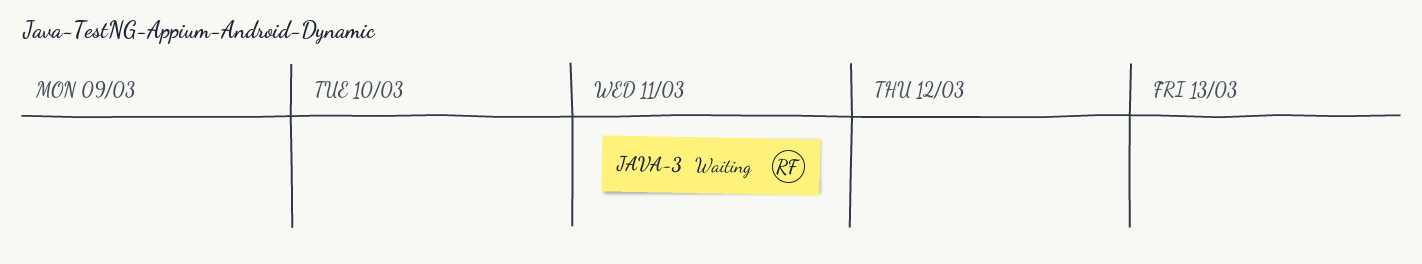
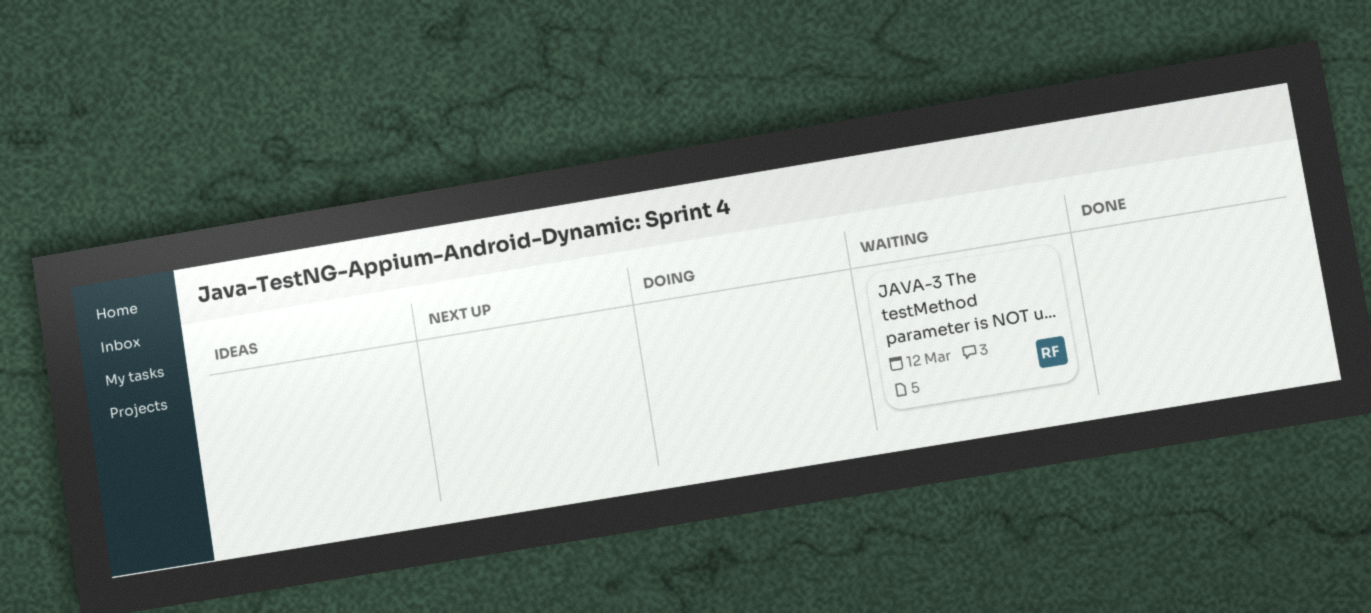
JAVA-3, due: Mar 11 -> Mar 12

